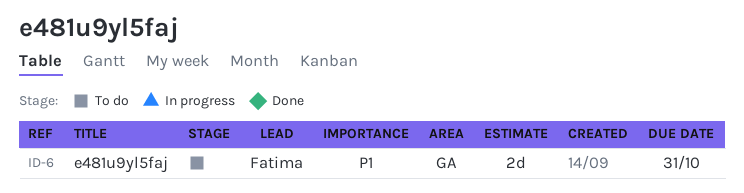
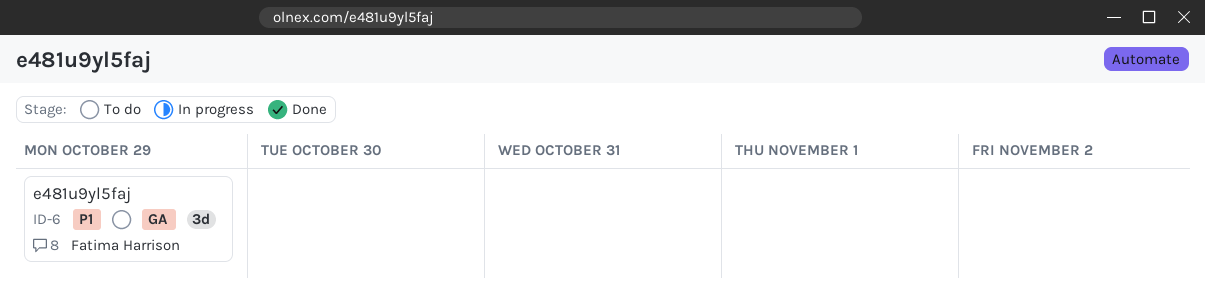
ID-6, estimate: 2d -> 3d
ID-6, due: Oct 31 -> Oct 29

